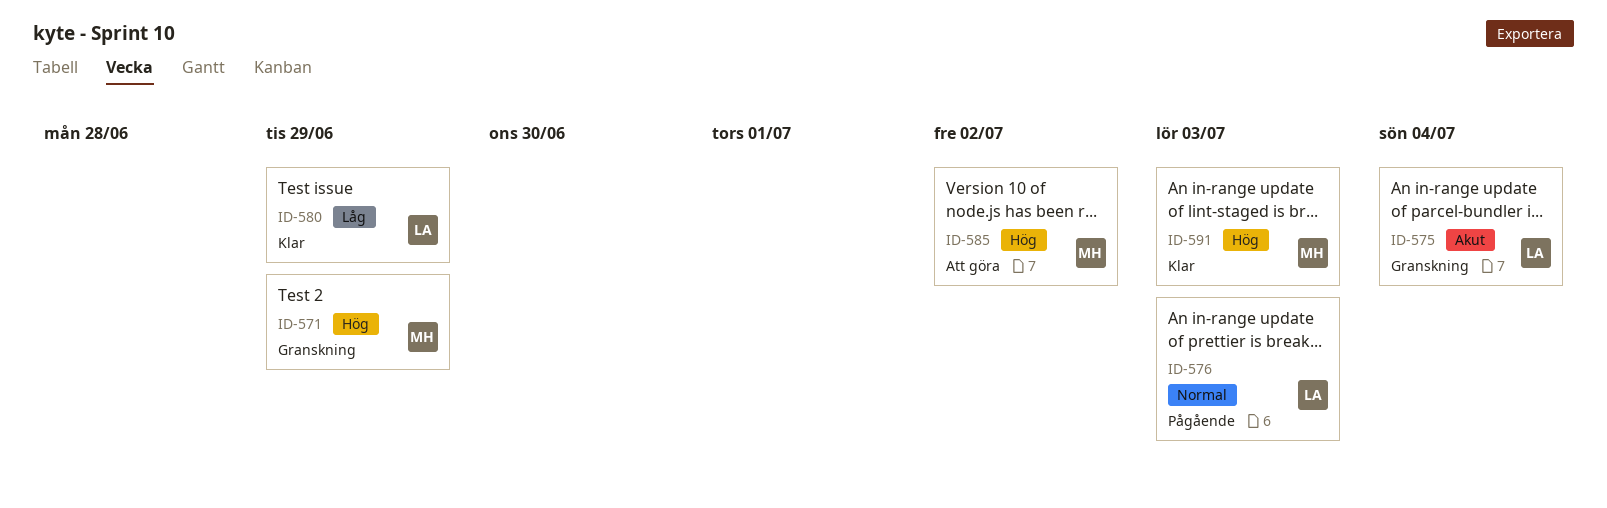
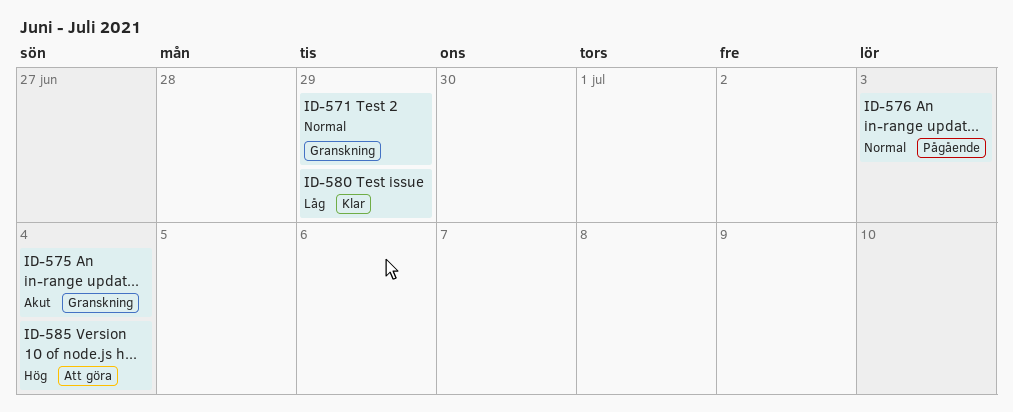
ID-571, priority: Hög -> Normal
ID-585, due: Jul 2 -> Jul 4
ID-591: present -> none

